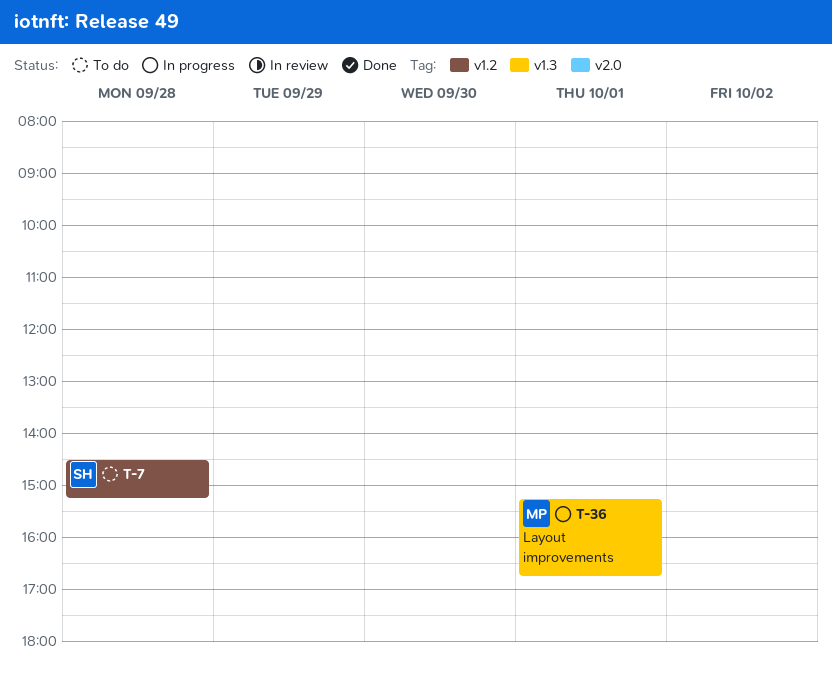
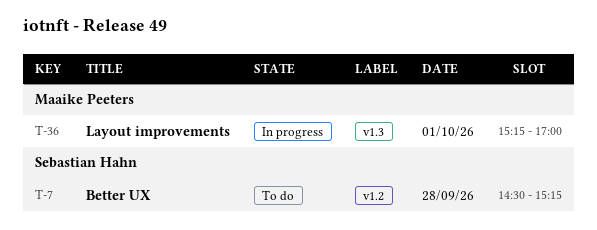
T-36, ends: 16:45 -> 17:00

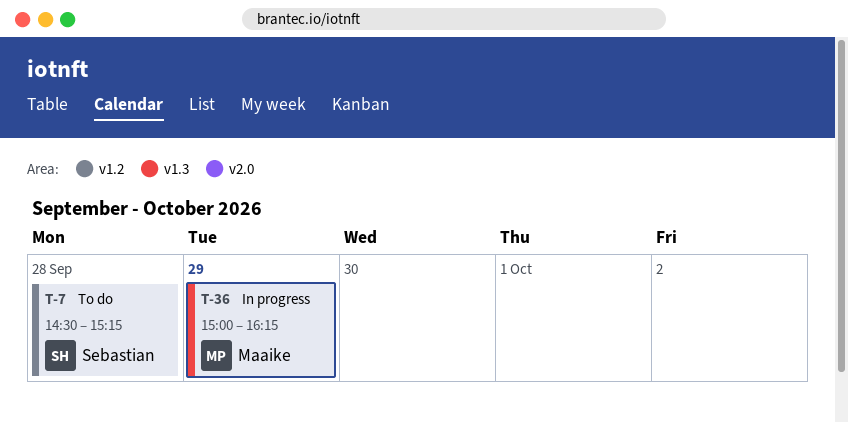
T-36, day: Oct 1 -> Sep 29
T-36, begins: 15:15 -> 15:00
T-36, ends: 17:00 -> 16:15

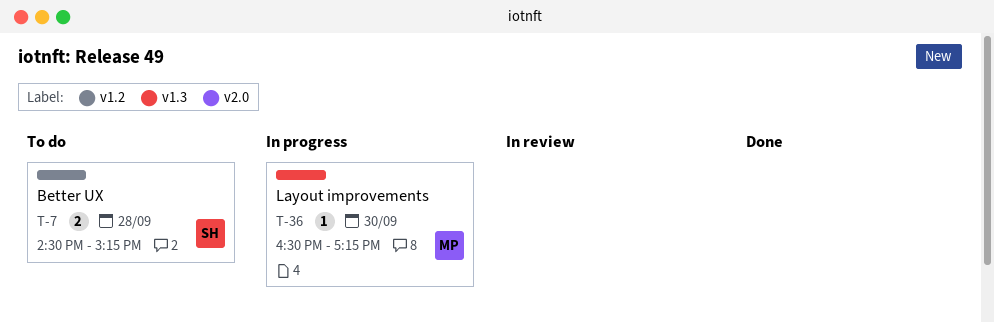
T-36, day: Sep 29 -> Sep 30
T-36, begins: 15:00 -> 16:30
T-36, ends: 16:15 -> 17:15

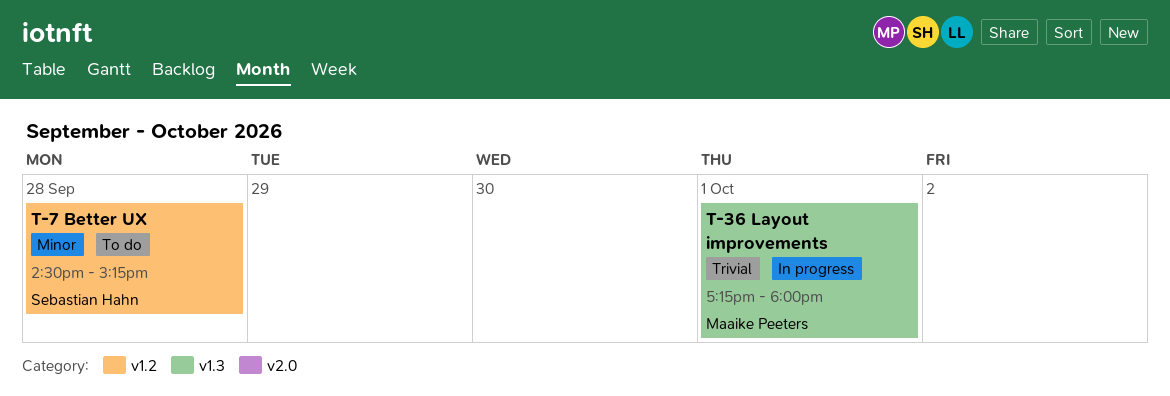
T-36, day: Sep 30 -> Oct 1
T-36, begins: 16:30 -> 17:15
T-36, ends: 17:15 -> 18:00

